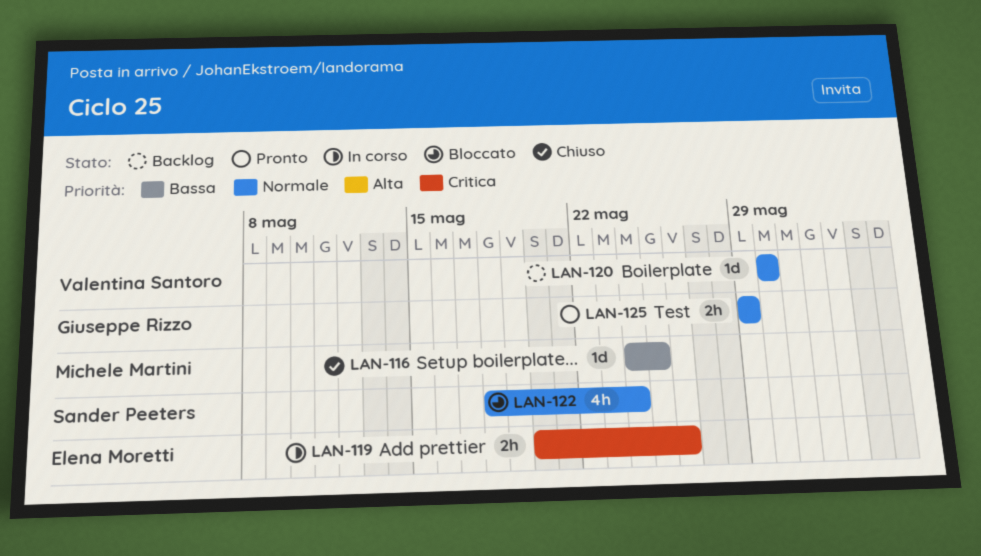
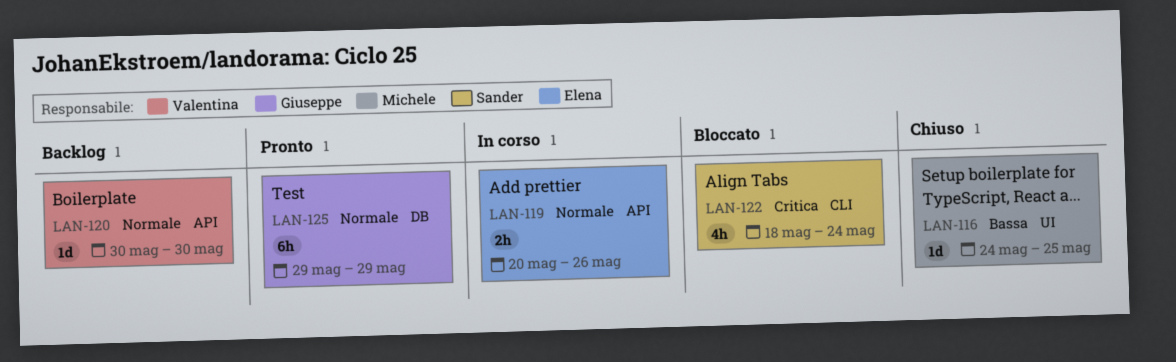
LAN-119, priority: Critica -> Normale
LAN-122, priority: Normale -> Critica
LAN-125, estimate: 2h -> 6h

